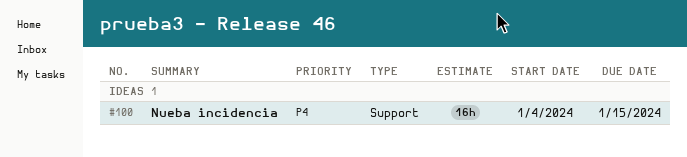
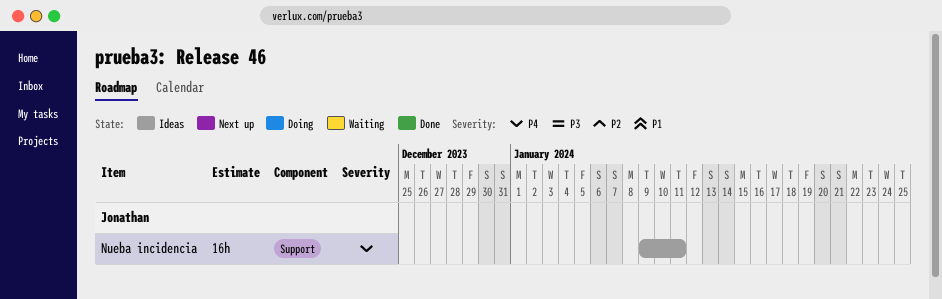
Nueba incidencia, start: Jan 4 -> Jan 9
Nueba incidencia, due: Jan 15 -> Jan 11

